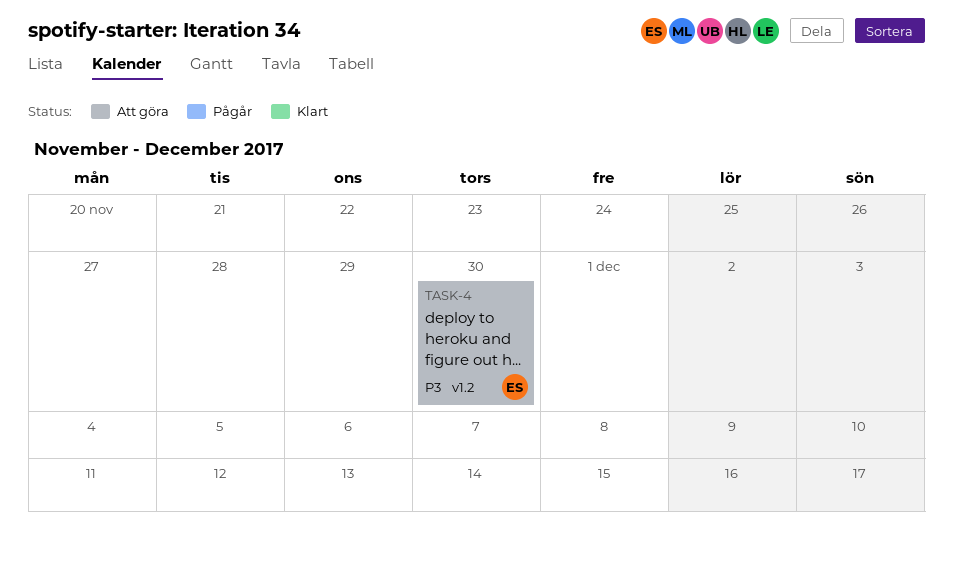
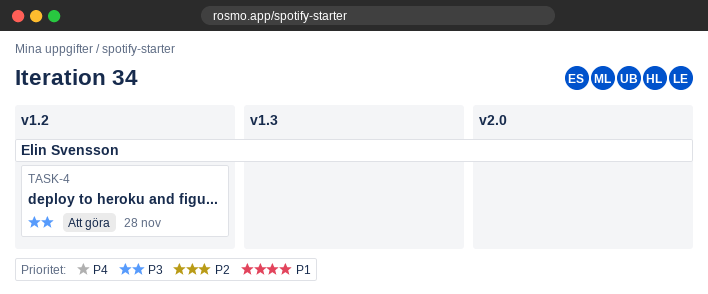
TASK-4, due: Nov 30 -> Nov 28

